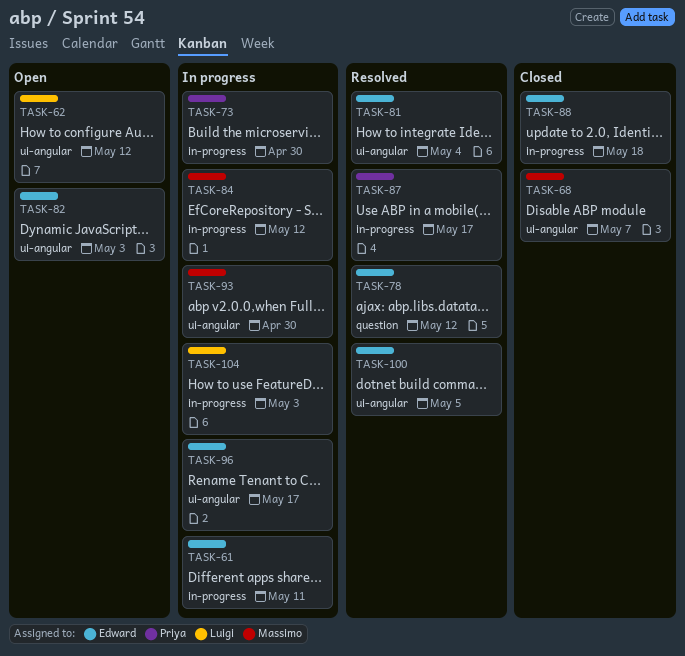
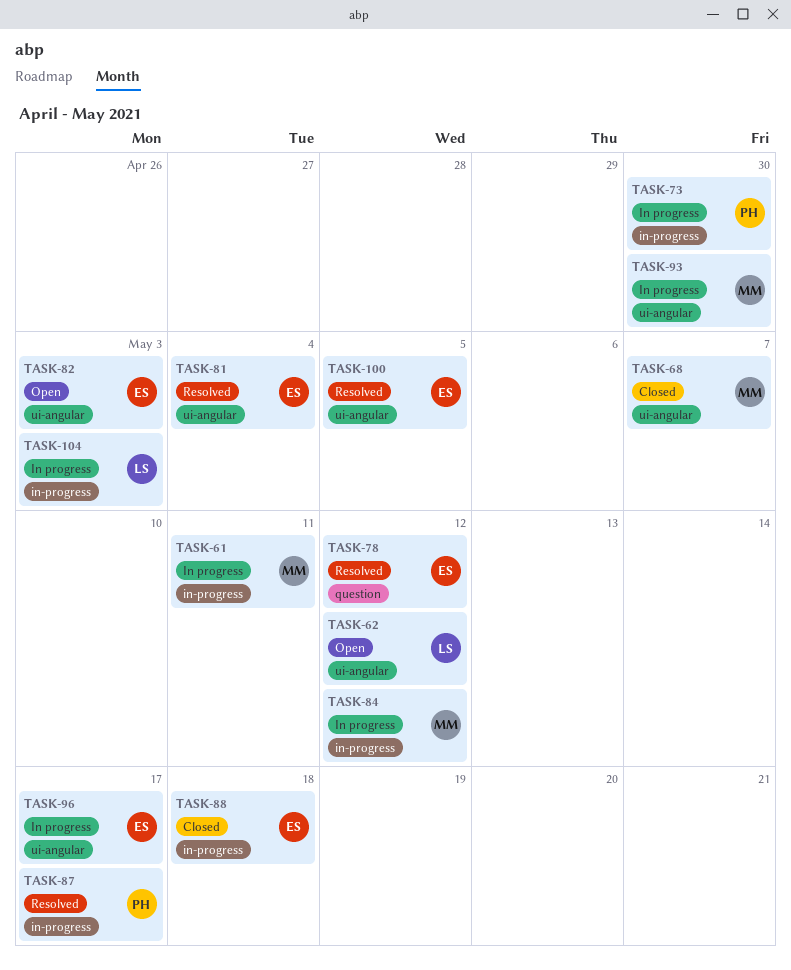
TASK-61, owner: Edward -> Massimo

